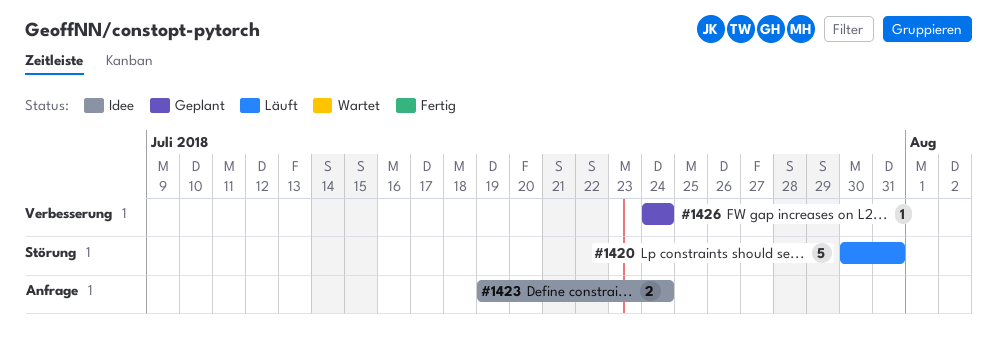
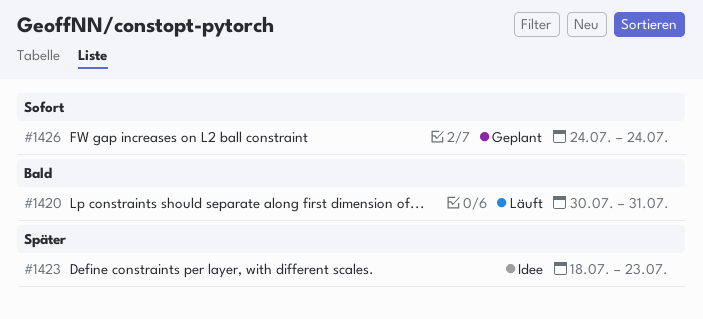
#1423, start: Jul 19 -> Jul 18
#1423, due: Jul 24 -> Jul 23

